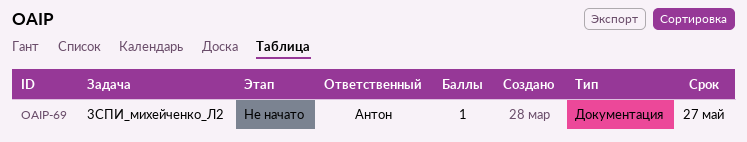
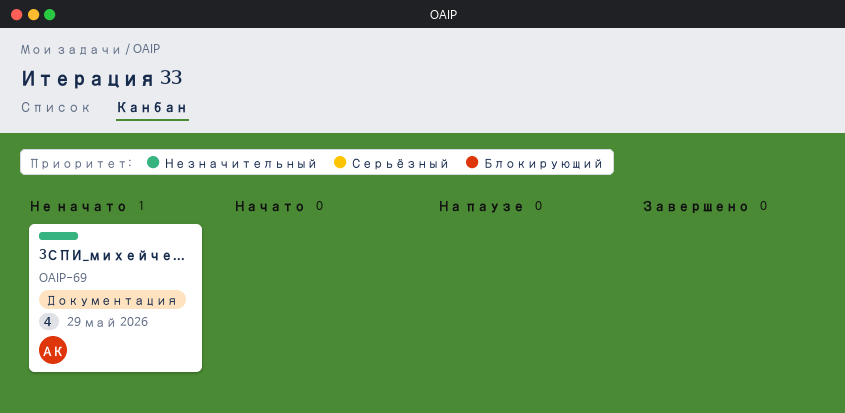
OAIP-69, estimate: 1 -> 4
OAIP-69, due: May 27 -> May 29

